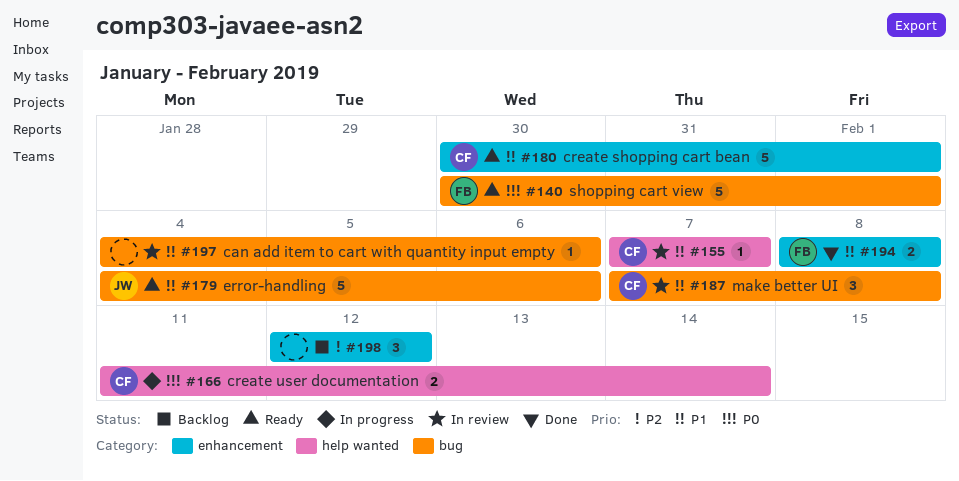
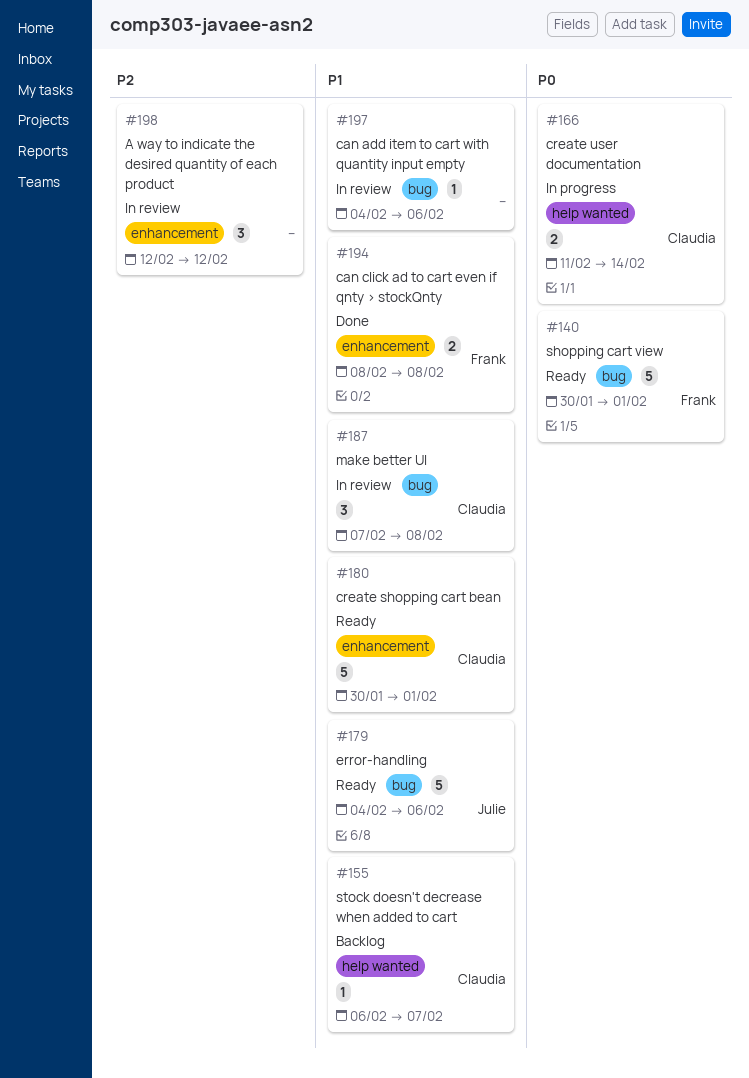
#155, status: In review -> Backlog
#155, start: Feb 7 -> Feb 6
#198, status: Backlog -> In review

